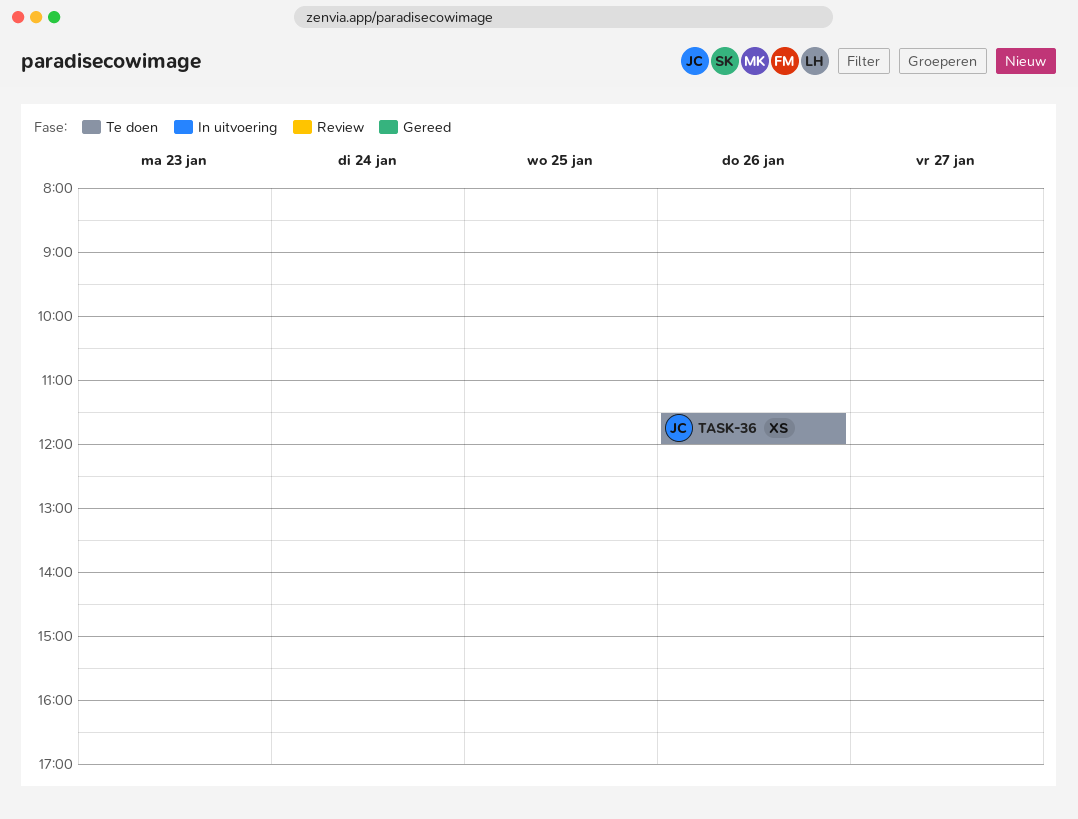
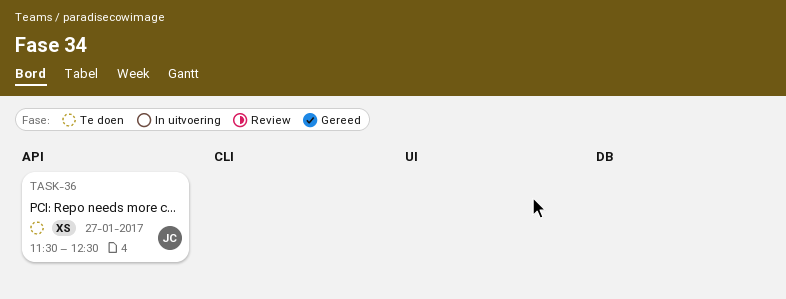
TASK-36, day: Jan 26 -> Jan 27
TASK-36, ends: 12:00 -> 12:30

